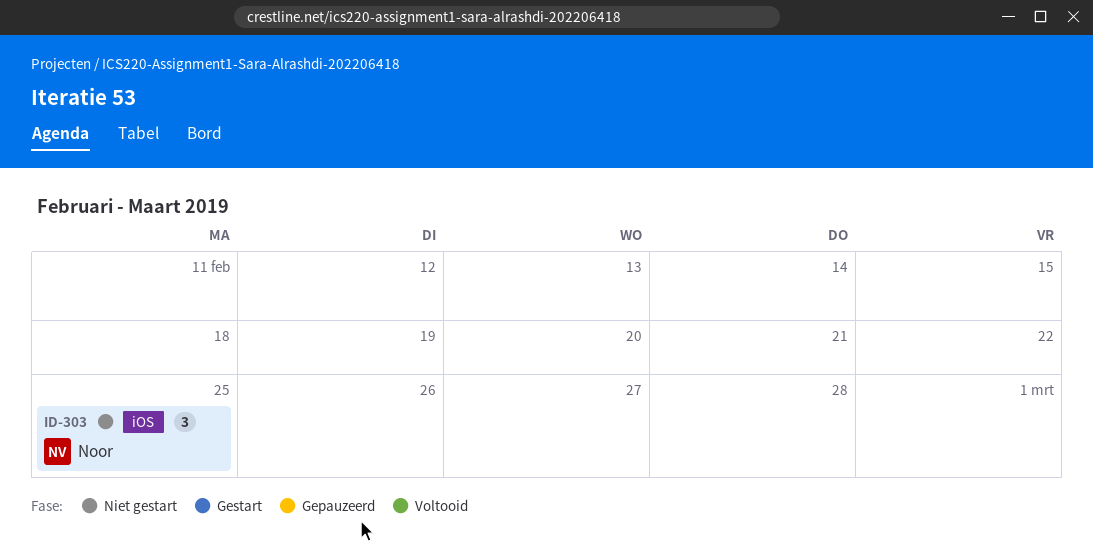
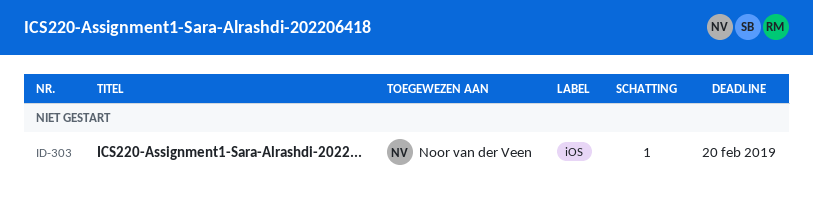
ID-303, estimate: 3 -> 1
ID-303, due: Feb 25 -> Feb 20

